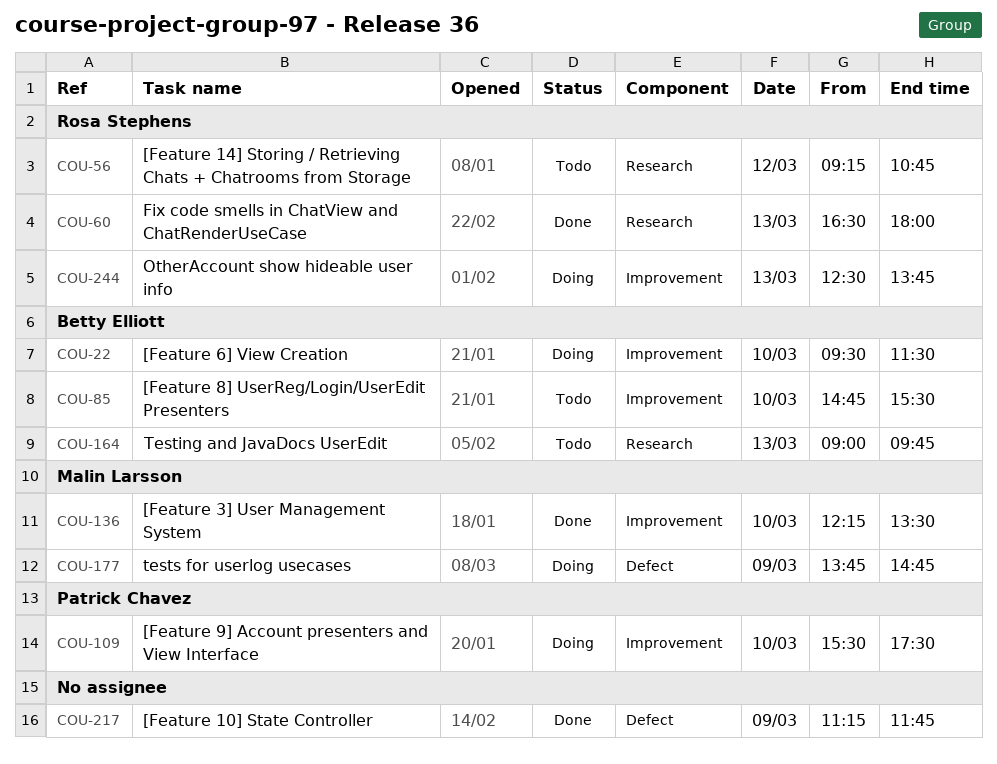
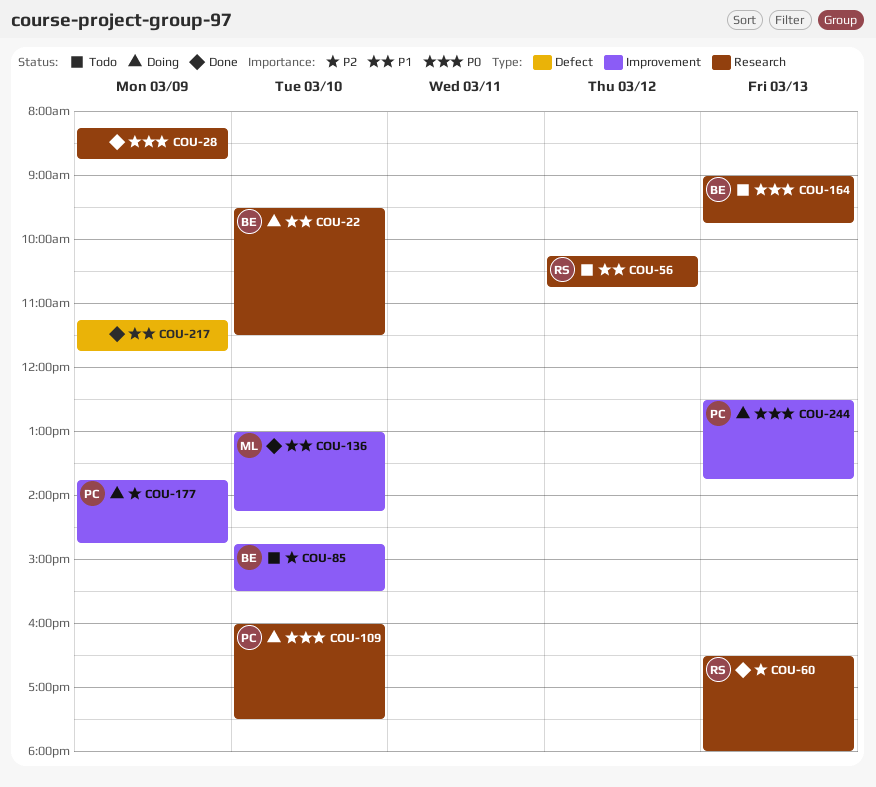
COU-22, label: Improvement -> Research
COU-28: none -> present
COU-56, begins: 09:15 -> 10:15
COU-109, label: Improvement -> Research
COU-109, begins: 15:30 -> 16:00
COU-136, begins: 12:15 -> 13:00
COU-136, ends: 13:30 -> 14:15
COU-177, owner: Malin Larsson -> Patrick Chavez
COU-177, label: Defect -> Improvement
COU-244, owner: Rosa Stephens -> Patrick Chavez

